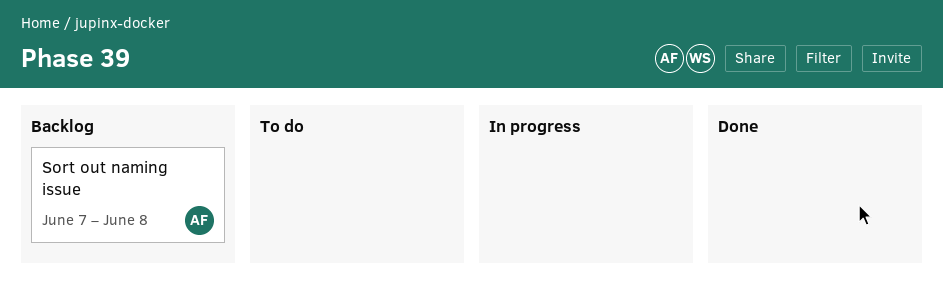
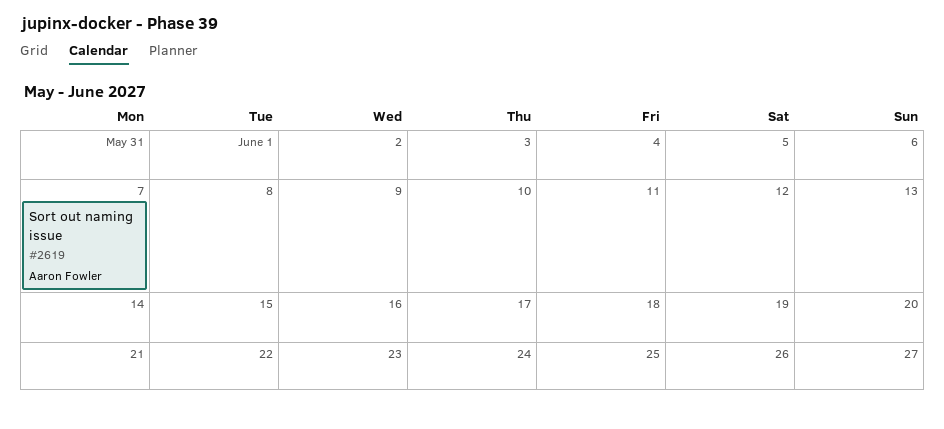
Sort out naming issue, due: Jun 8 -> Jun 7

